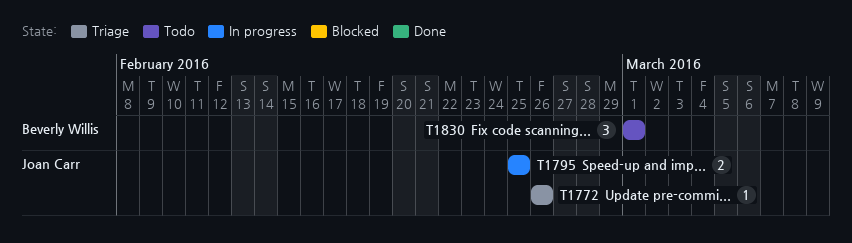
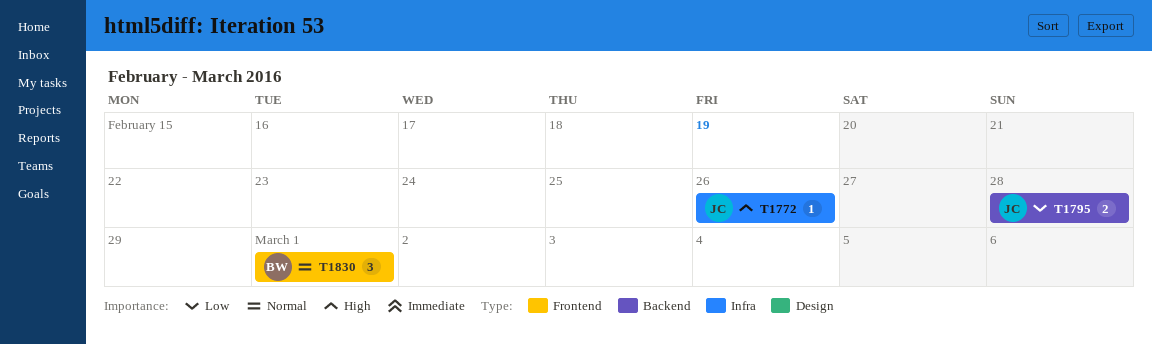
T1795, start: Feb 25 -> Feb 28
T1795, due: Feb 25 -> Feb 28

